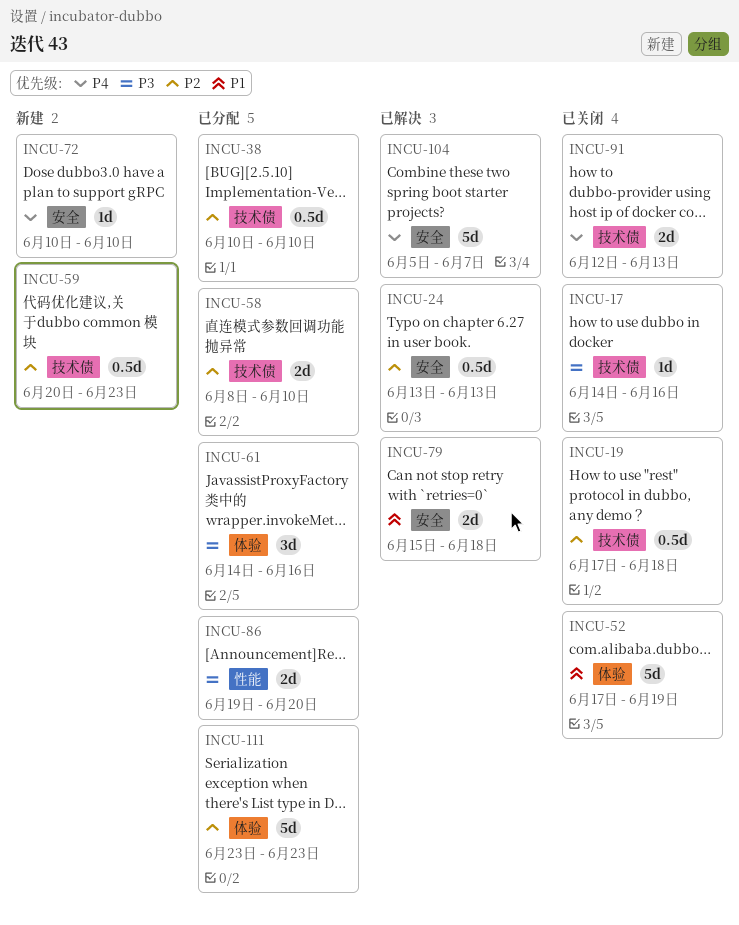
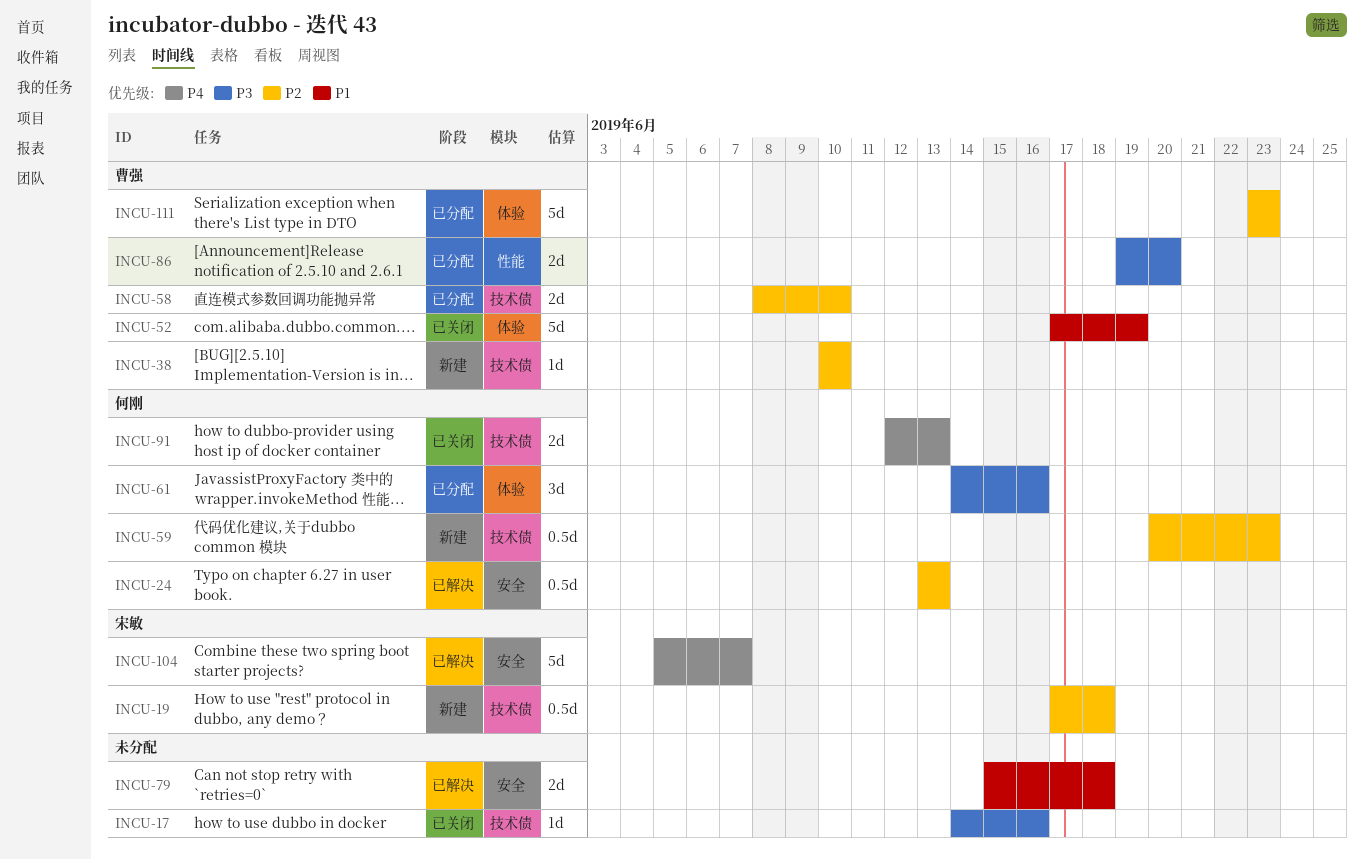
INCU-19, status: 已关闭 -> 新建
INCU-38, status: 已分配 -> 新建
INCU-38, estimate: 0.5d -> 1d
INCU-72: present -> none

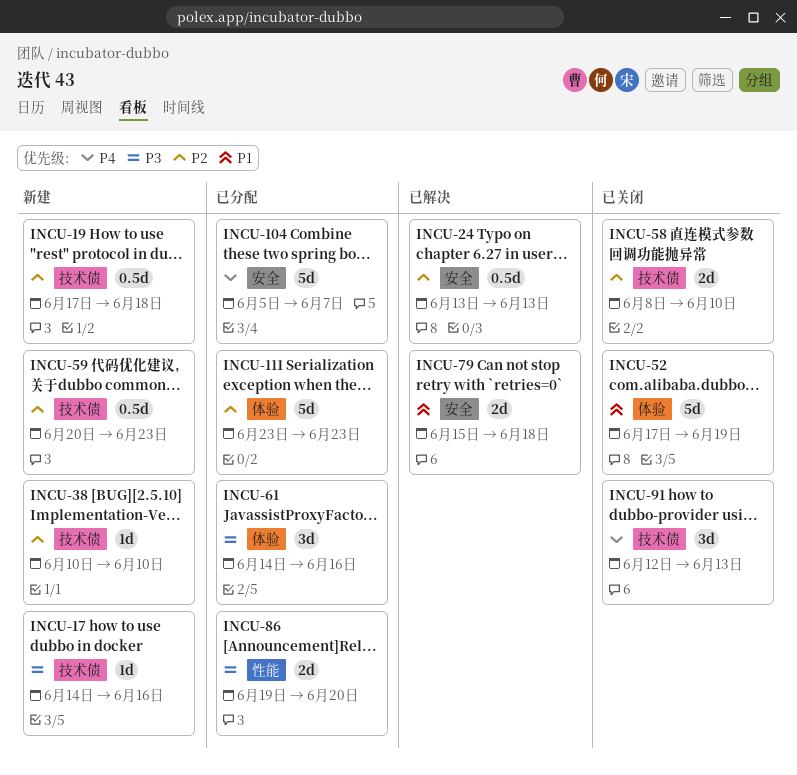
INCU-17, status: 已关闭 -> 新建
INCU-58, status: 已分配 -> 已关闭
INCU-91, estimate: 2d -> 3d
INCU-104, status: 已解决 -> 已分配

